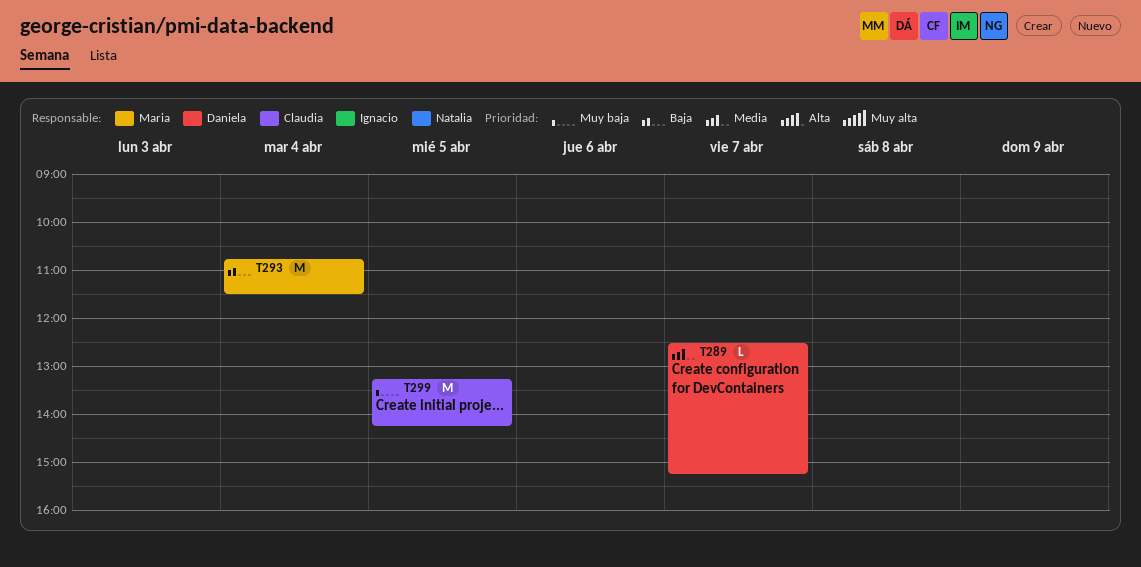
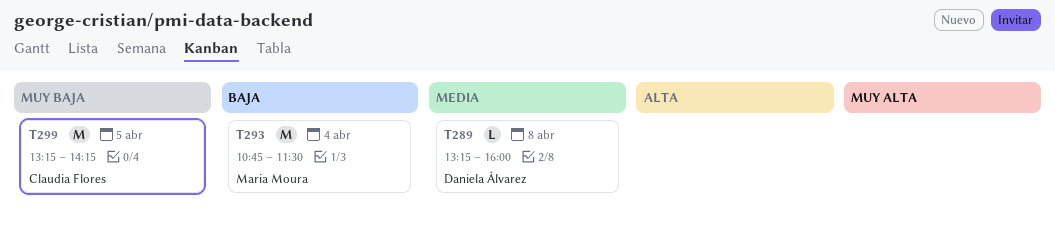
T289, day: Apr 7 -> Apr 8
T289, begins: 12:30 -> 13:15
T289, ends: 15:15 -> 16:00

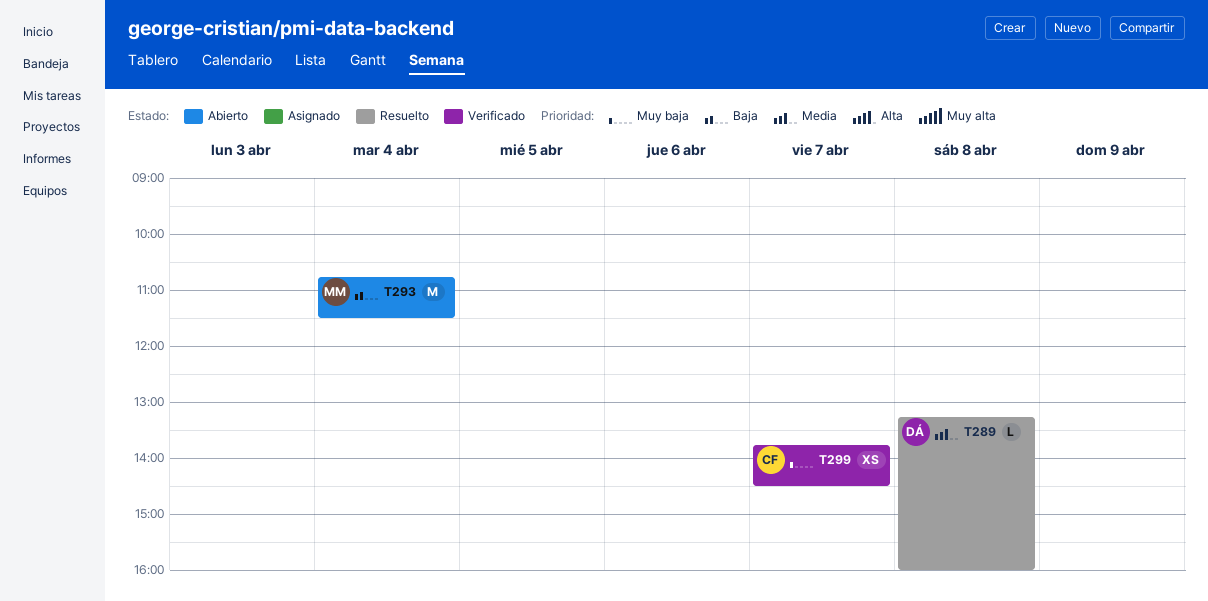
T299, estimate: M -> XS
T299, day: Apr 5 -> Apr 7
T299, begins: 13:15 -> 13:45
T299, ends: 14:15 -> 14:30

